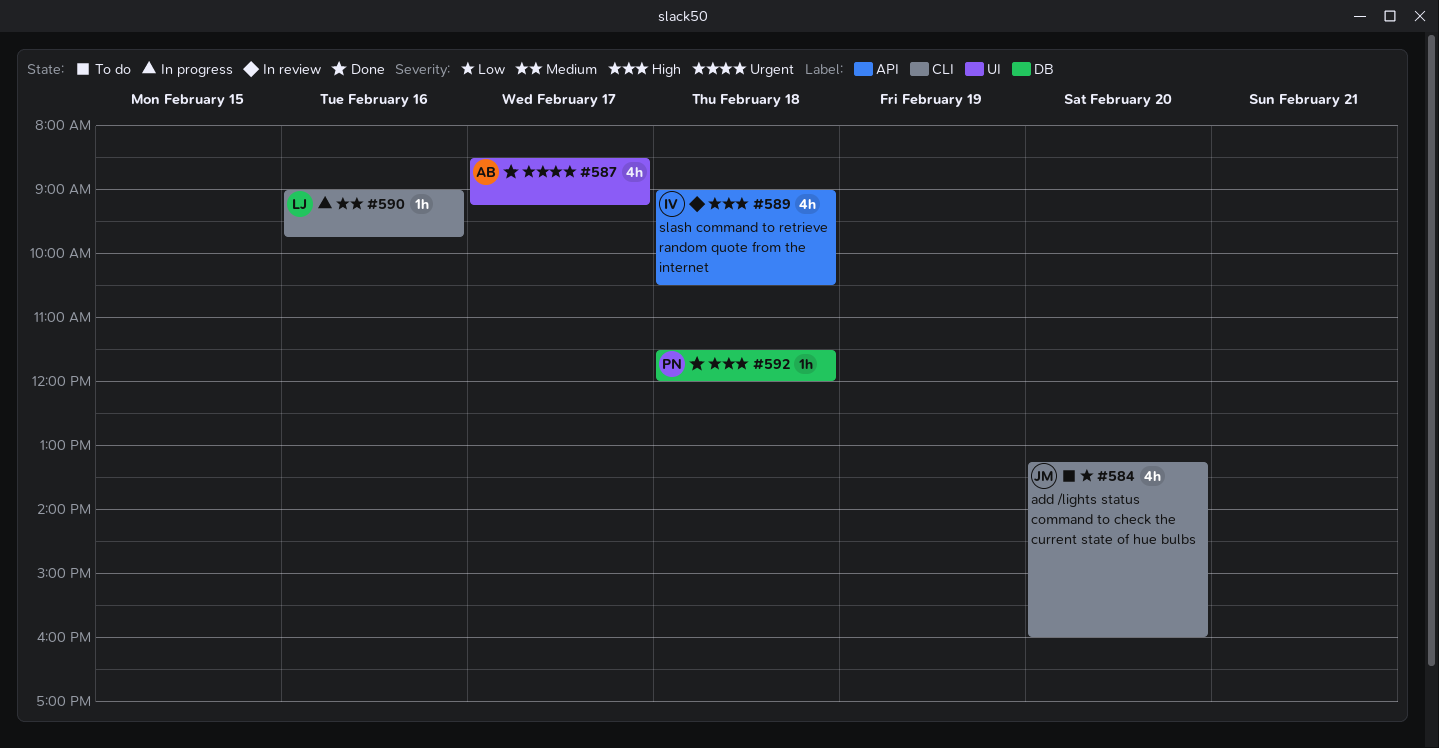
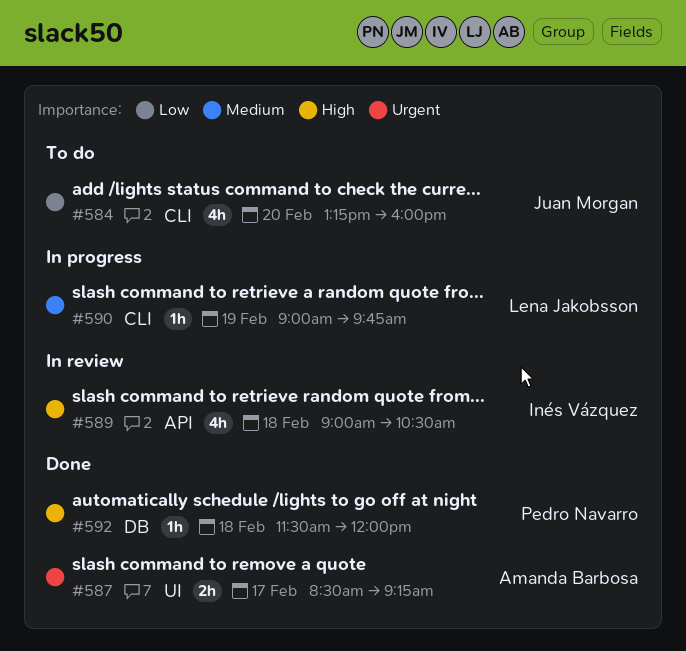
#587, estimate: 4h -> 2h
#590, day: Feb 16 -> Feb 19

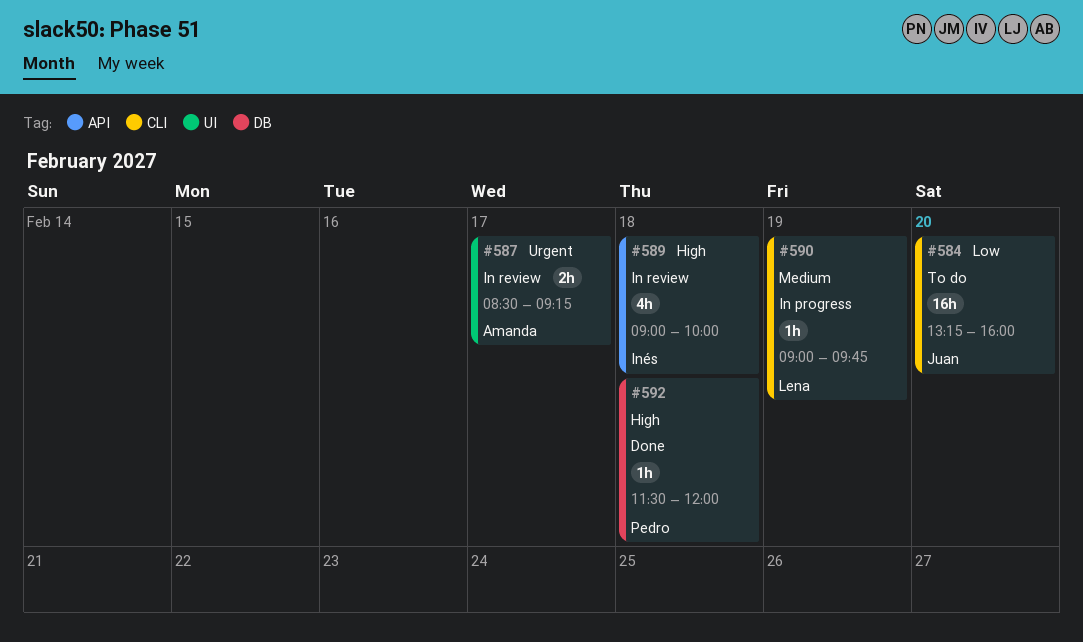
#584, estimate: 4h -> 16h
#587, status: Done -> In review
#589, ends: 10:30 -> 10:00

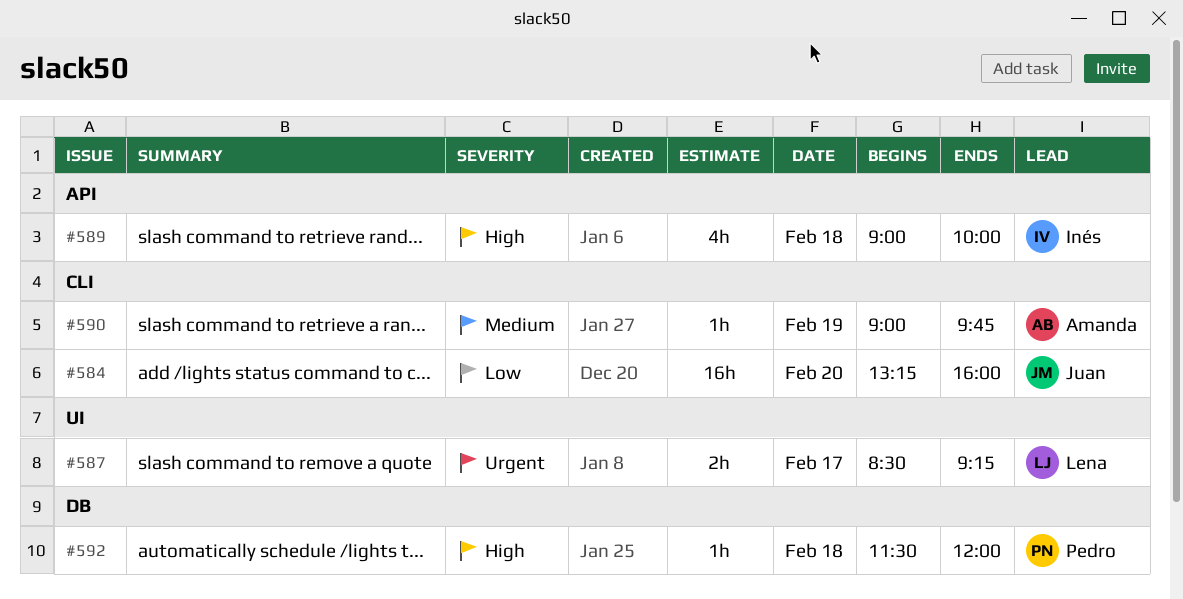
#587, owner: Amanda -> Lena
#590, owner: Lena -> Amanda

